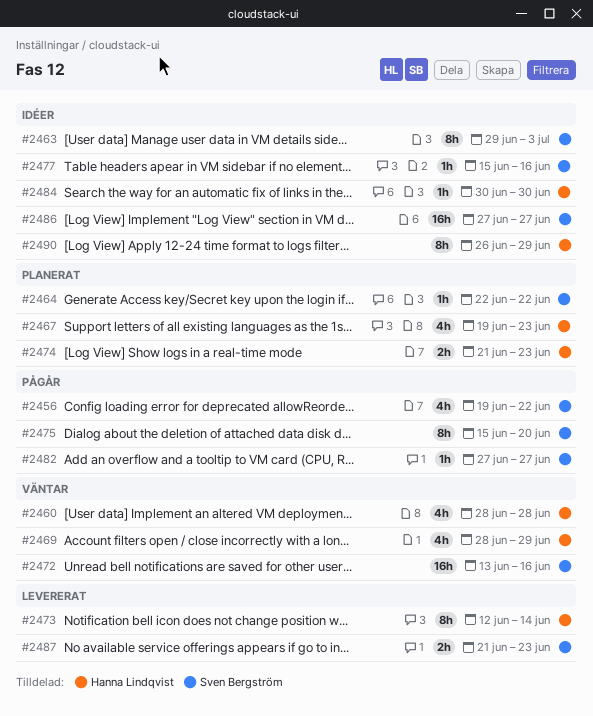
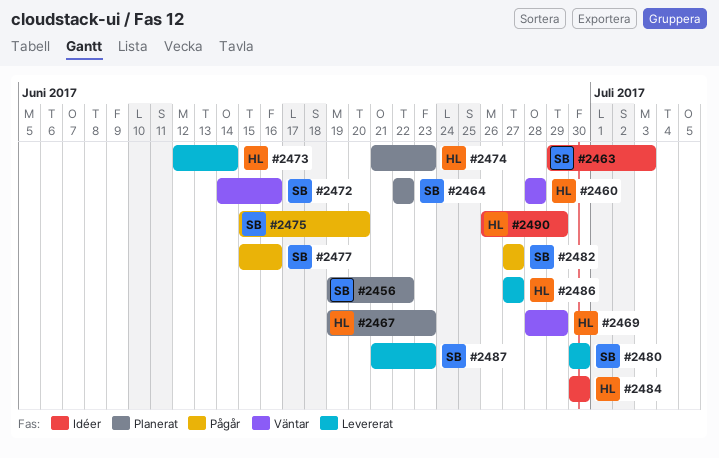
#2456, status: Pågår -> Planerat
#2472, start: Jun 13 -> Jun 14
#2477, status: Idéer -> Pågår
#2480: none -> present
#2486, status: Idéer -> Levererat
#2486, owner: Sven Bergström -> Hanna Lindqvist

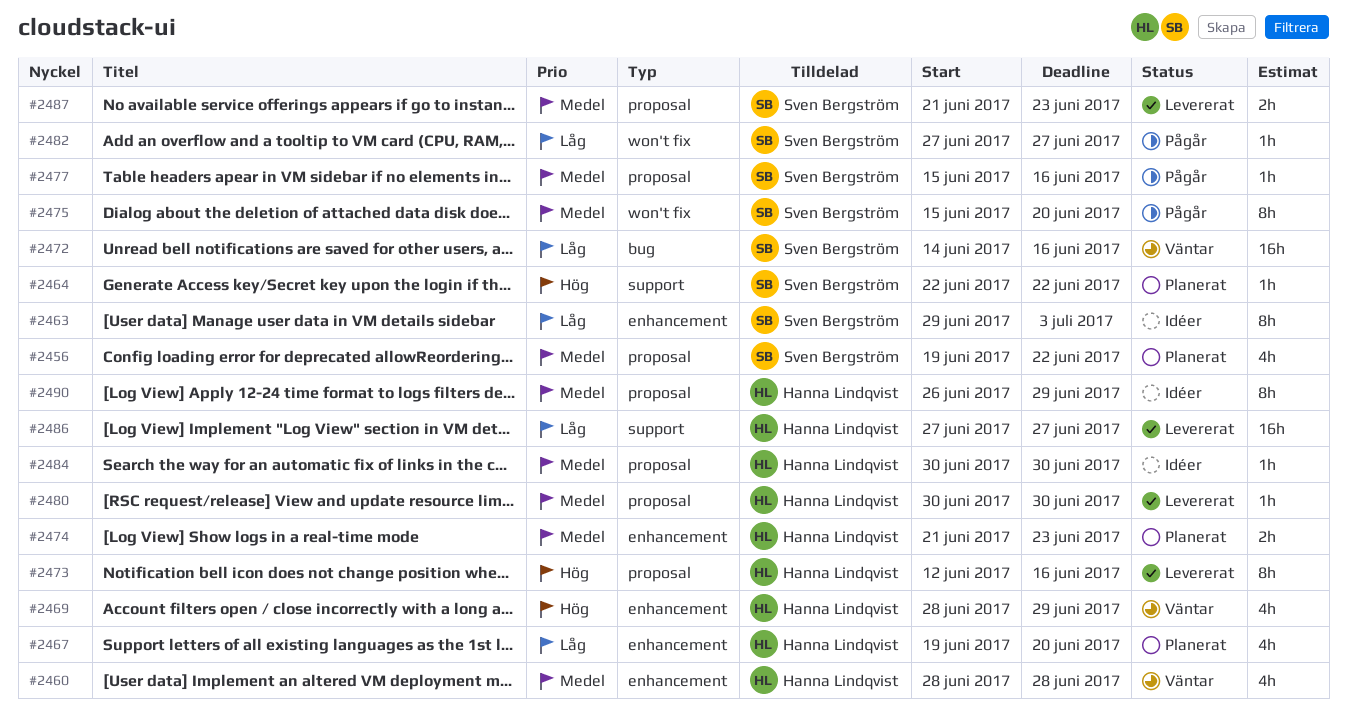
#2467, due: Jun 23 -> Jun 20
#2473, due: Jun 14 -> Jun 16
#2480, owner: Sven Bergström -> Hanna Lindqvist

